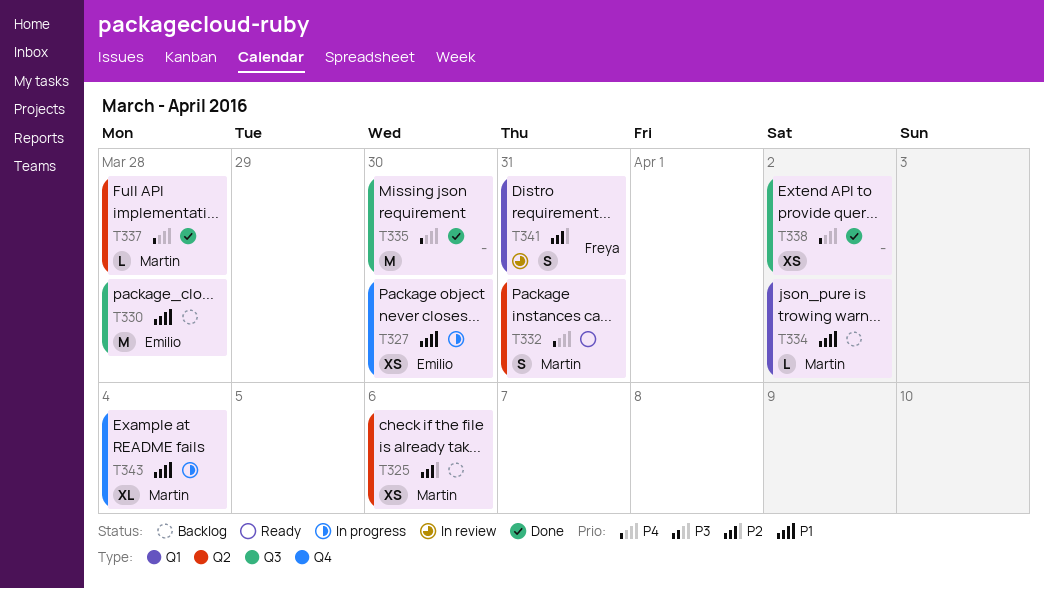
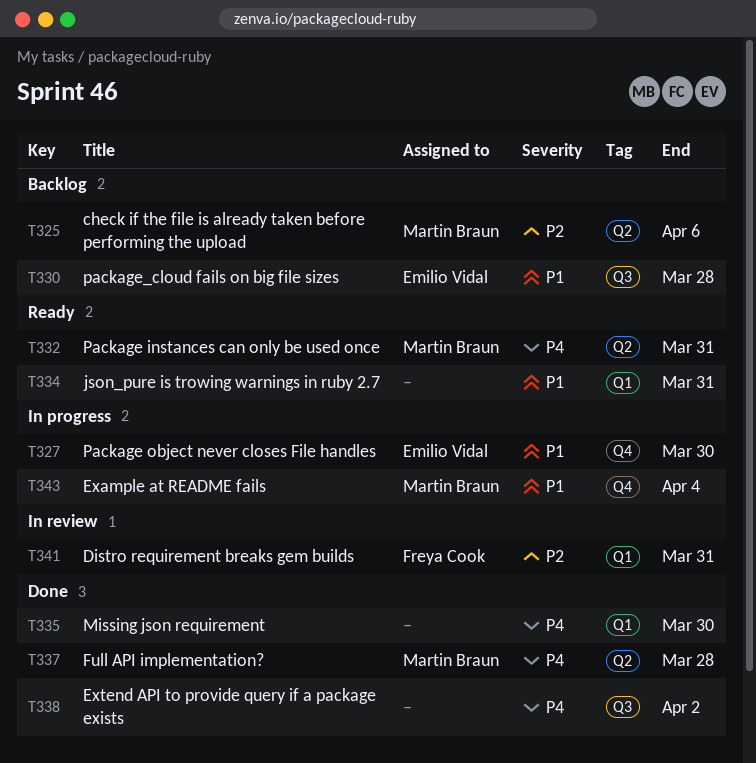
T334, status: Backlog -> Ready
T334, owner: Martin Braun -> none
T334, due: Apr 2 -> Mar 31
T335, label: Q3 -> Q1

